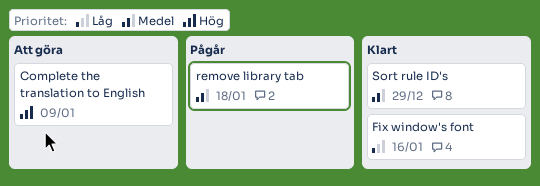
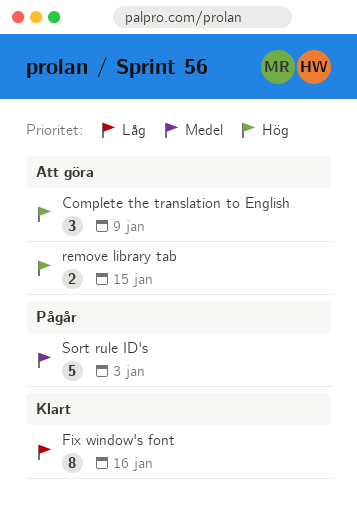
remove library tab, status: Pågår -> Att göra
remove library tab, priority: Medel -> Hög
remove library tab, due: Jan 18 -> Jan 15
Sort rule ID's, status: Klart -> Pågår
Sort rule ID's, due: Dec 29 -> Jan 3

